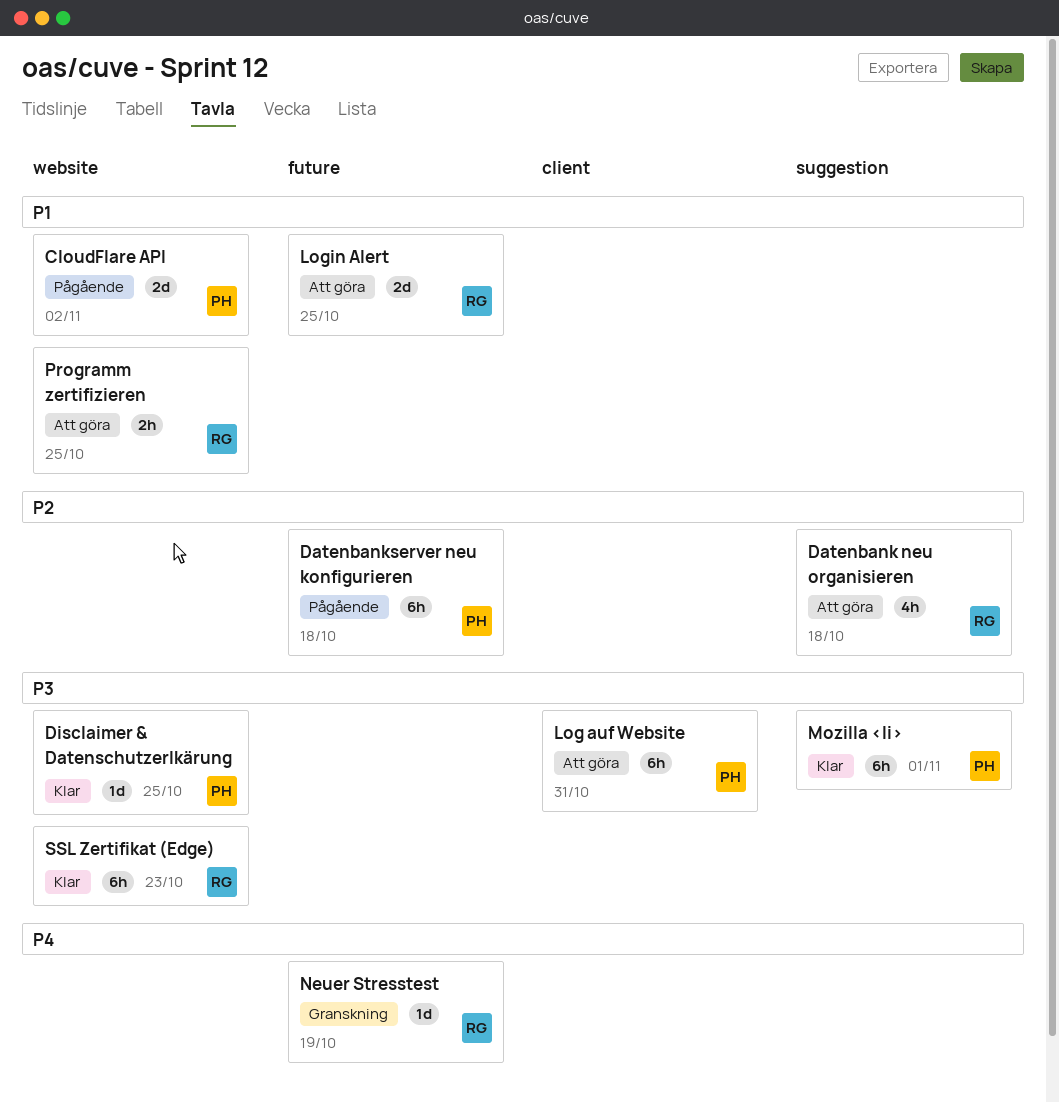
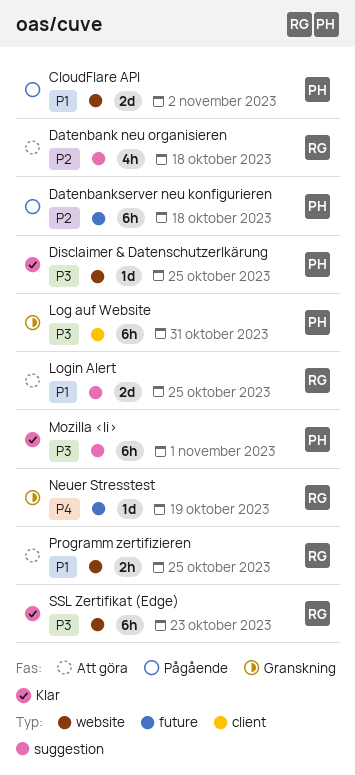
Log auf Website, status: Att göra -> Granskning
Login Alert, label: future -> suggestion

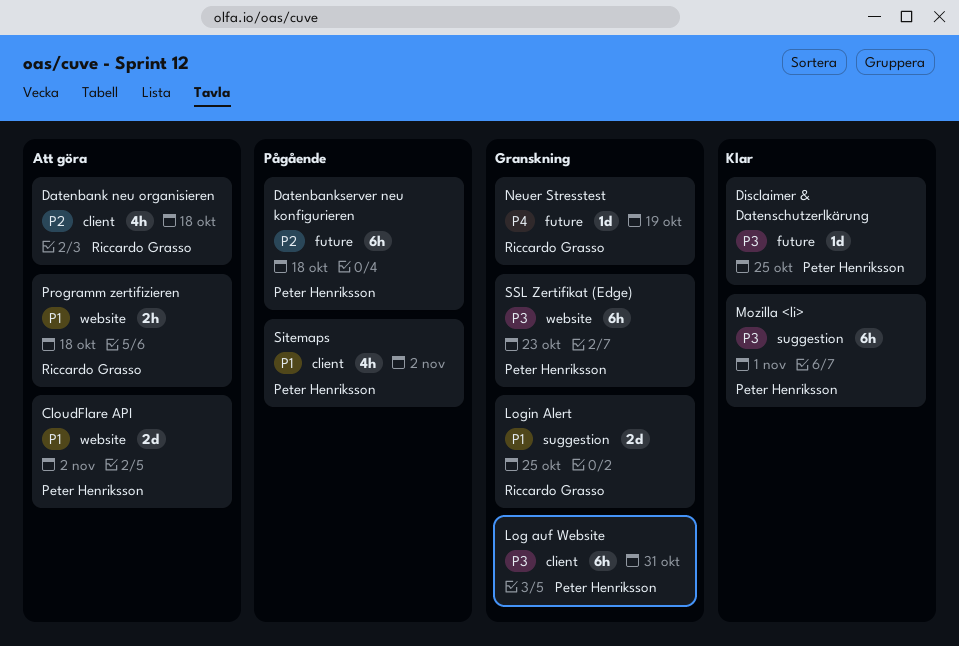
CloudFlare API, status: Pågående -> Att göra
Datenbank neu organisieren, label: suggestion -> client
Disclaimer & Datenschutzerlkärung, label: website -> future
Login Alert, status: Att göra -> Granskning
Programm zertifizieren, due: Oct 25 -> Oct 18
Sitemaps: none -> present
SSL Zertifikat (Edge), status: Klar -> Granskning
SSL Zertifikat (Edge), owner: Riccardo Grasso -> Peter Henriksson

